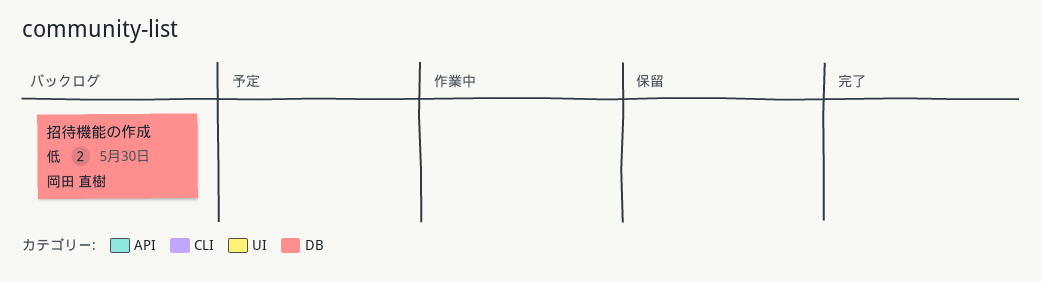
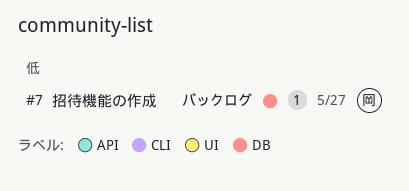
招待機能の作成, estimate: 2 -> 1
招待機能の作成, due: May 30 -> May 27

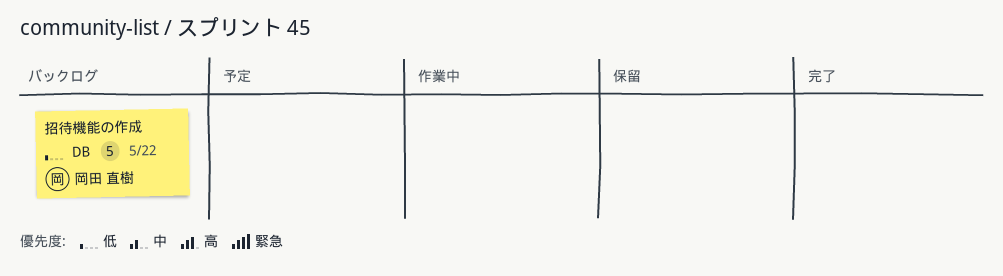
招待機能の作成, estimate: 1 -> 5
招待機能の作成, due: May 27 -> May 22

